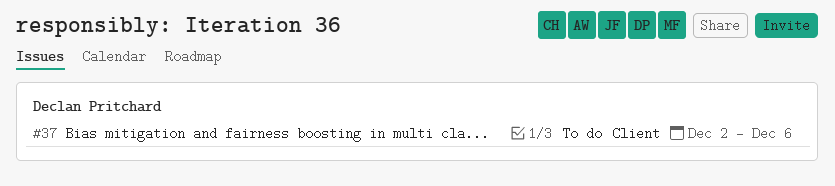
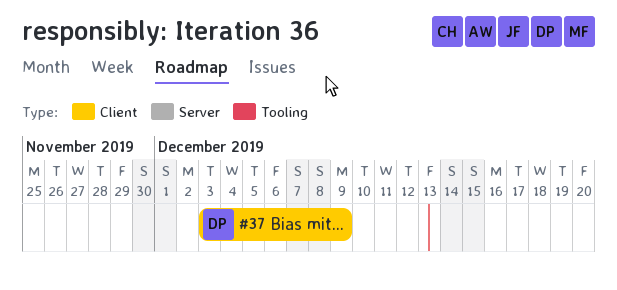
#37, start: Dec 2 -> Dec 3
#37, due: Dec 6 -> Dec 9

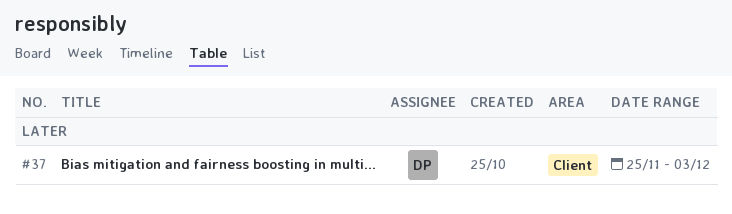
#37, start: Dec 3 -> Nov 25
#37, due: Dec 9 -> Dec 3

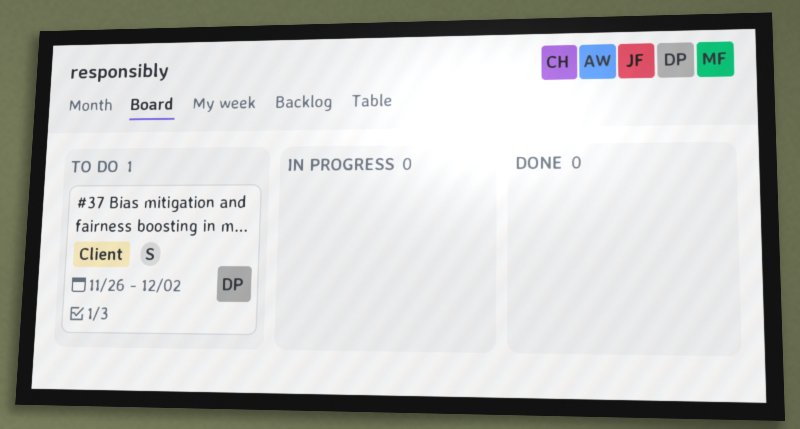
#37, start: Nov 25 -> Nov 26
#37, due: Dec 3 -> Dec 2

